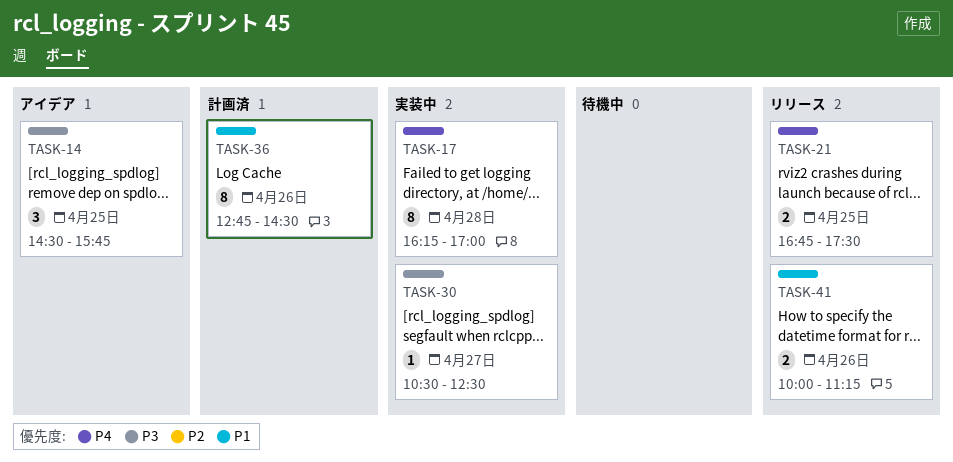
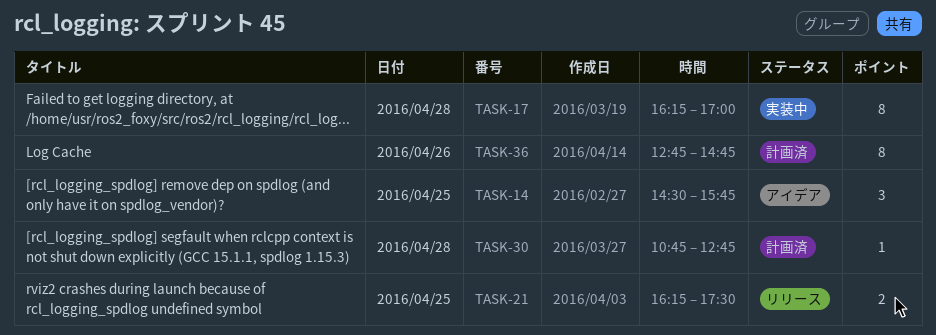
TASK-21, begins: 16:45 -> 16:15
TASK-30, status: 実装中 -> 計画済
TASK-30, day: Apr 27 -> Apr 28
TASK-30, begins: 10:30 -> 10:45
TASK-30, ends: 12:30 -> 12:45
TASK-36, ends: 14:30 -> 14:45
TASK-41: present -> none

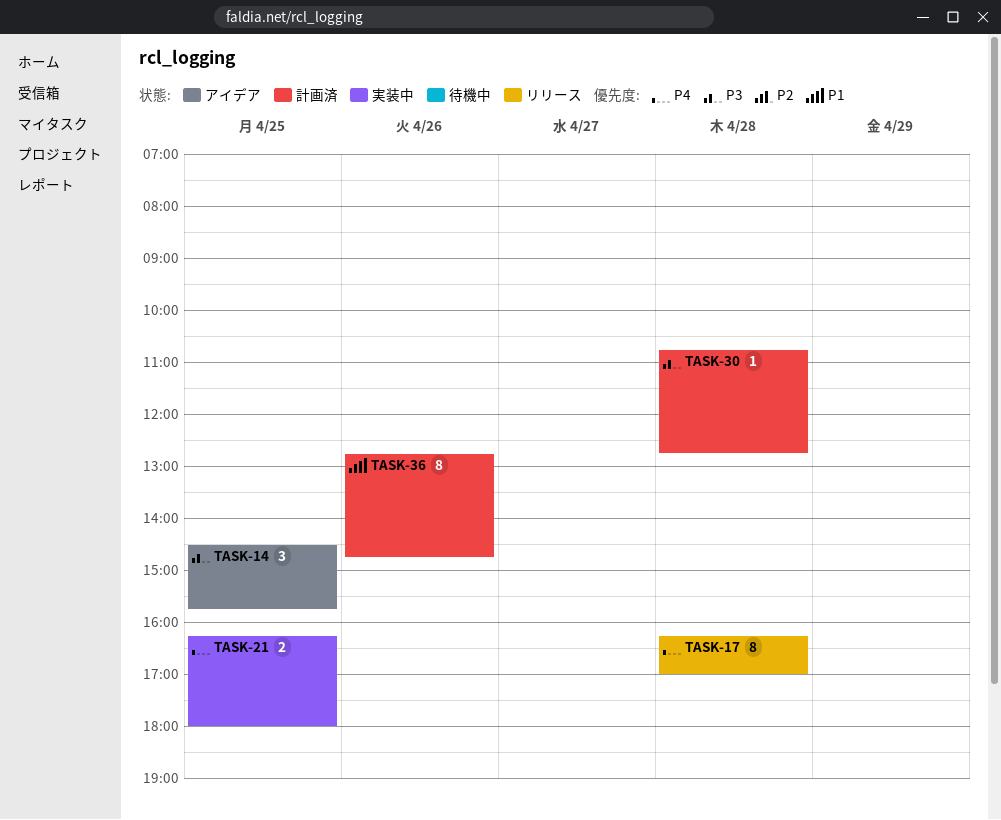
TASK-17, status: 実装中 -> リリース
TASK-21, status: リリース -> 実装中
TASK-21, ends: 17:30 -> 18:00

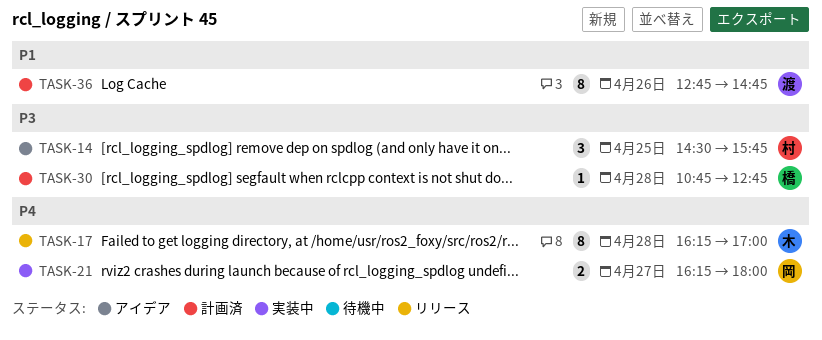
TASK-21, day: Apr 25 -> Apr 27

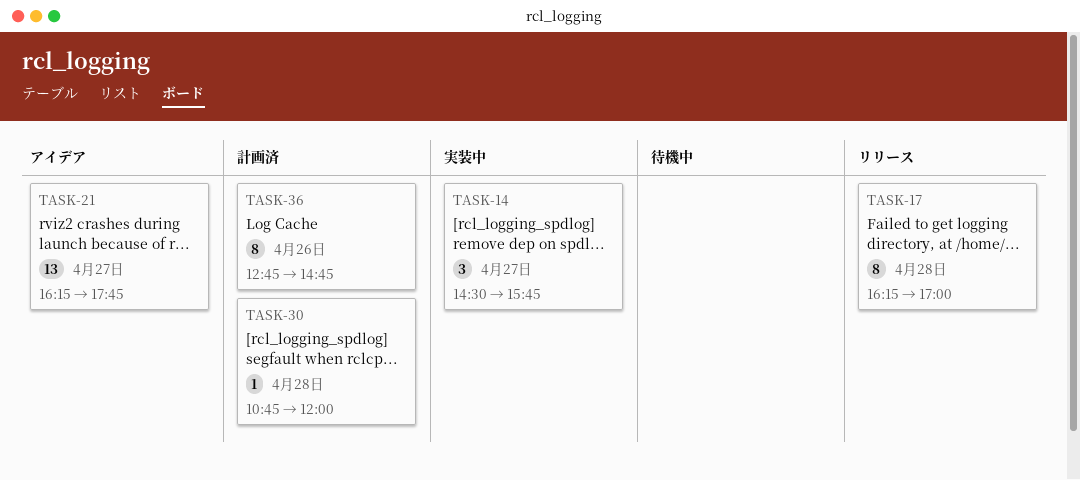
TASK-14, status: アイデア -> 実装中
TASK-14, day: Apr 25 -> Apr 27
TASK-21, status: 実装中 -> アイデア
TASK-21, estimate: 2 -> 13
TASK-21, ends: 18:00 -> 17:45
TASK-30, ends: 12:45 -> 12:00

